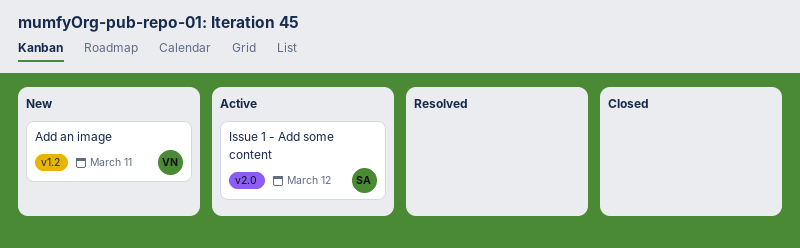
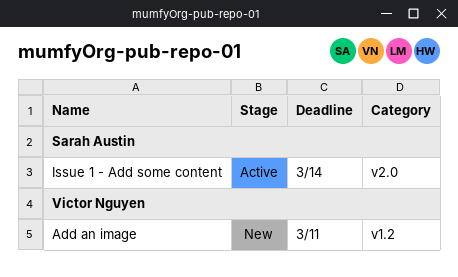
Issue 1 - Add some content, due: Mar 12 -> Mar 14

